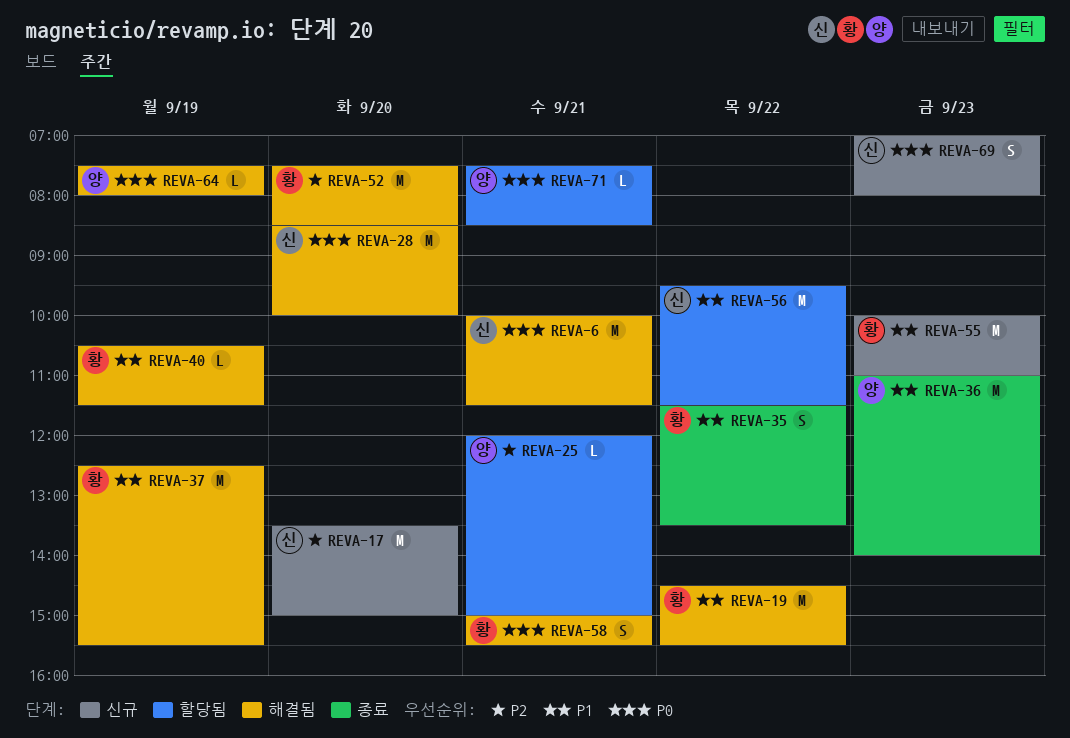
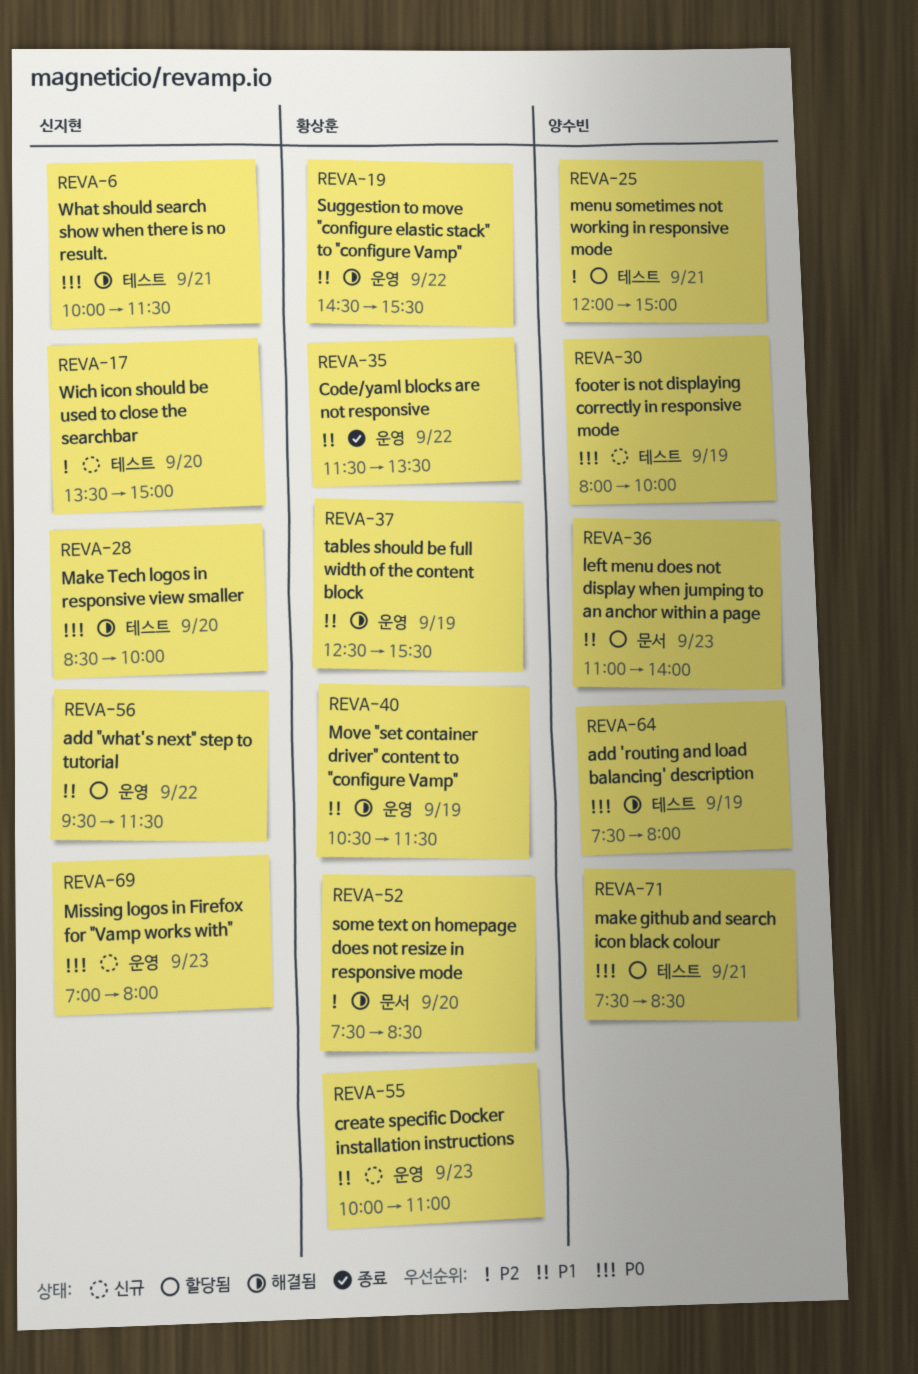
REVA-30: none -> present
REVA-36, status: 종료 -> 할당됨
REVA-58: present -> none

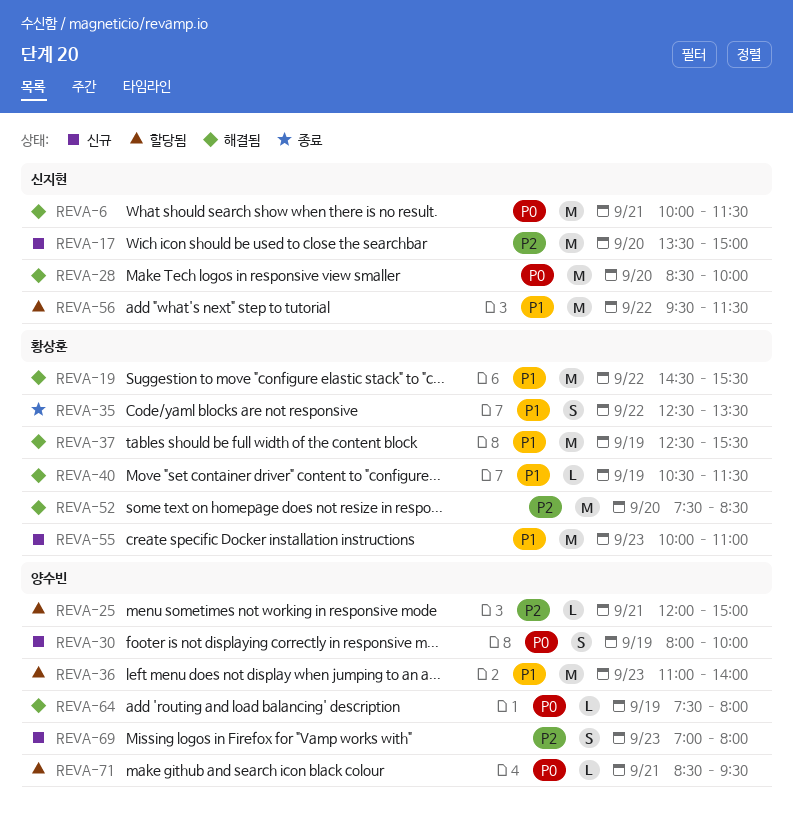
REVA-35, begins: 11:30 -> 12:30
REVA-69, owner: 신지현 -> 양수빈
REVA-69, priority: P0 -> P2
REVA-71, begins: 07:30 -> 08:30
REVA-71, ends: 08:30 -> 09:30

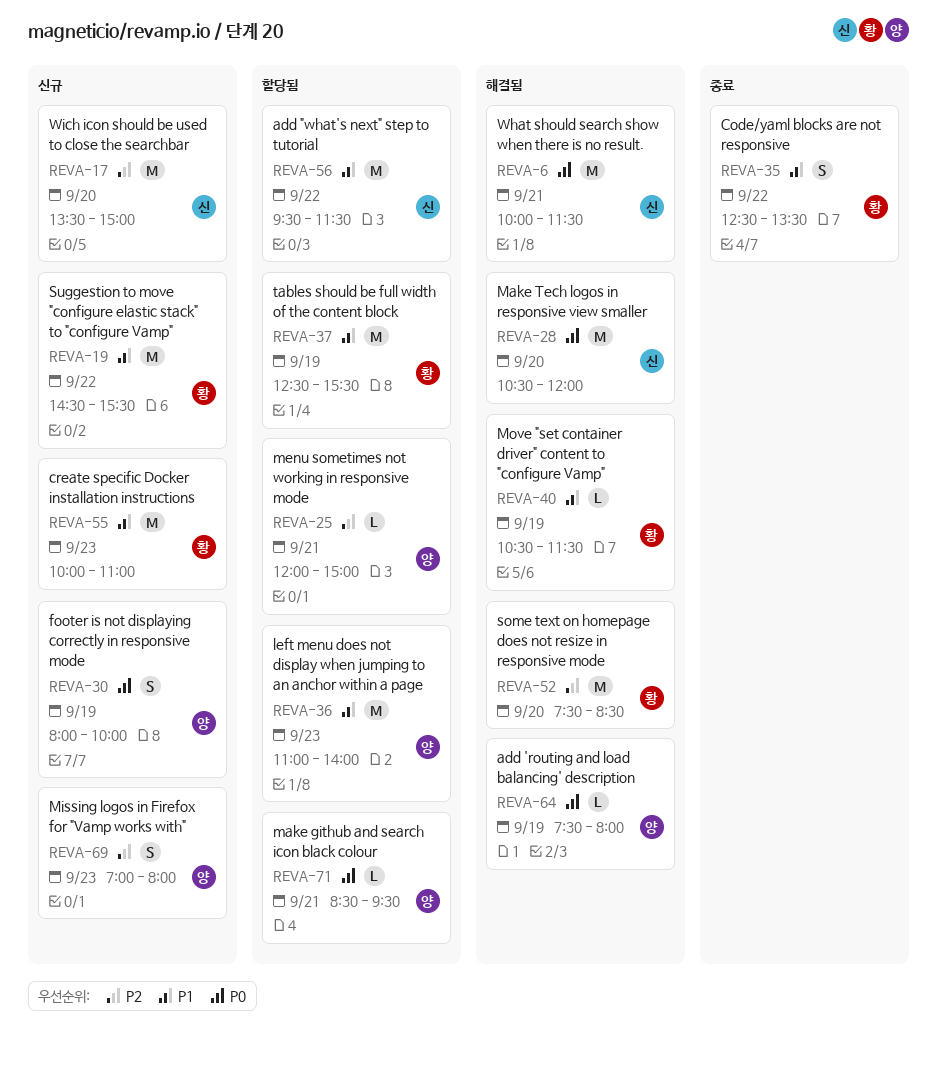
REVA-19, status: 해결됨 -> 신규
REVA-28, begins: 08:30 -> 10:30
REVA-28, ends: 10:00 -> 12:00
REVA-37, status: 해결됨 -> 할당됨

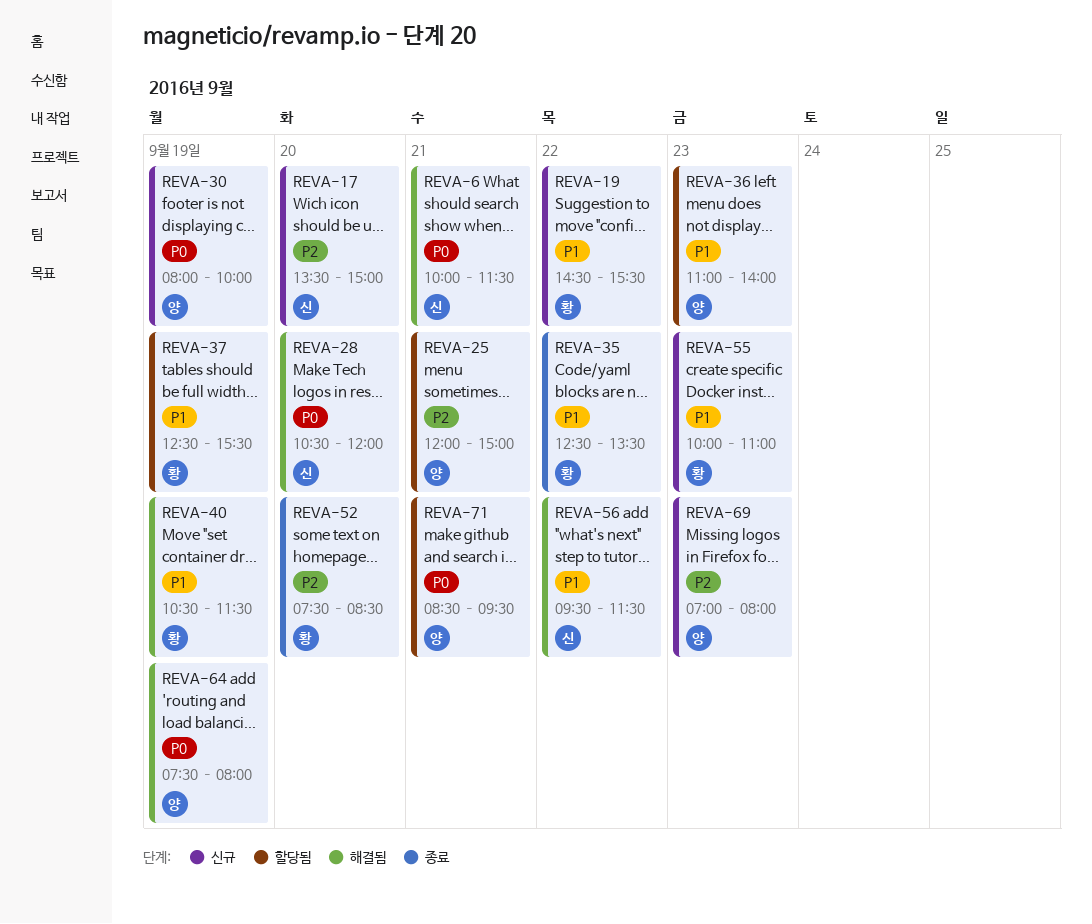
REVA-52, status: 해결됨 -> 종료
REVA-56, status: 할당됨 -> 해결됨

